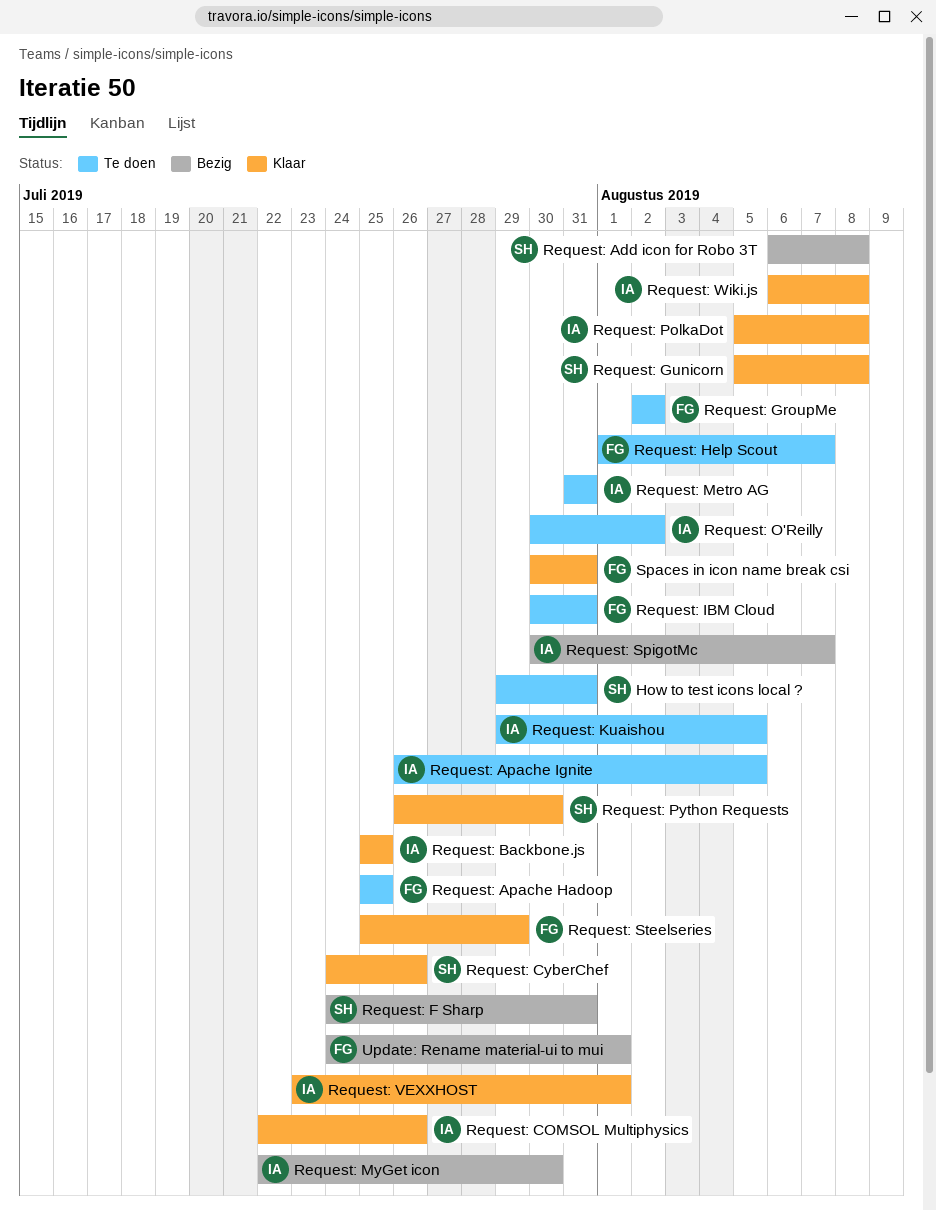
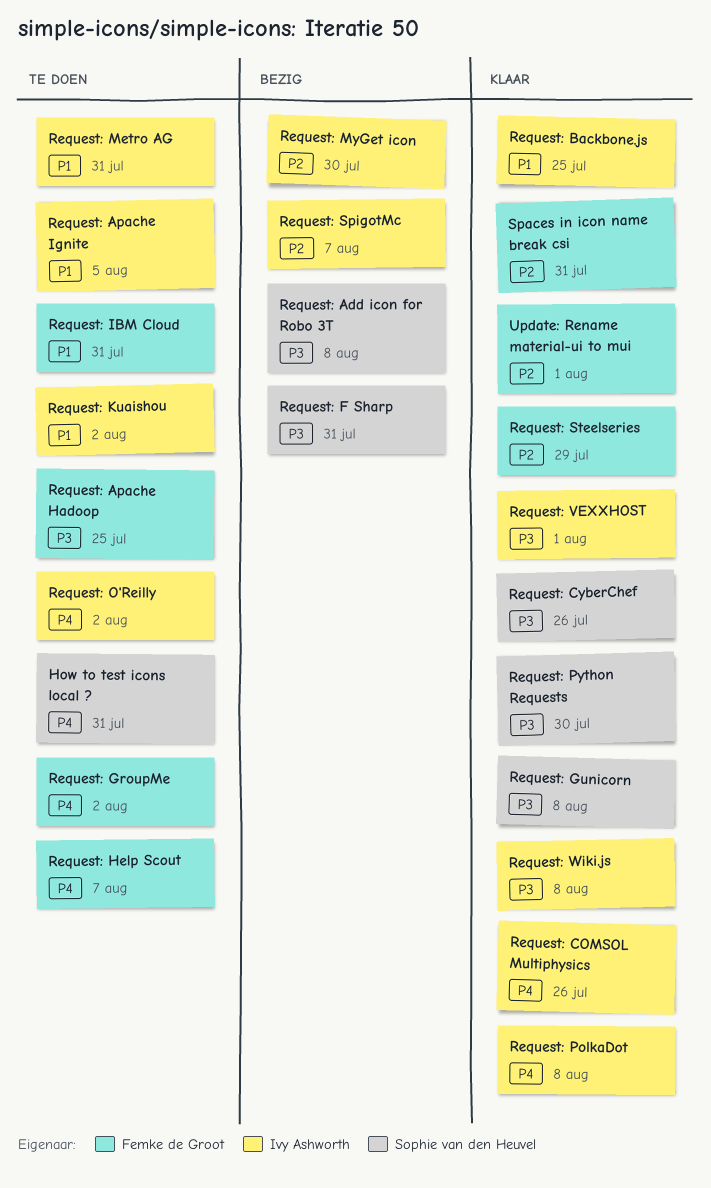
Request: Kuaishou, due: Aug 5 -> Aug 2
Update: Rename material-ui to mui, status: Bezig -> Klaar

